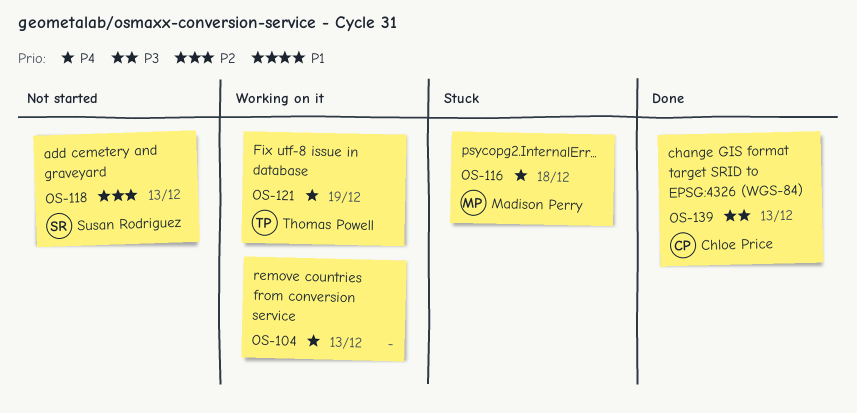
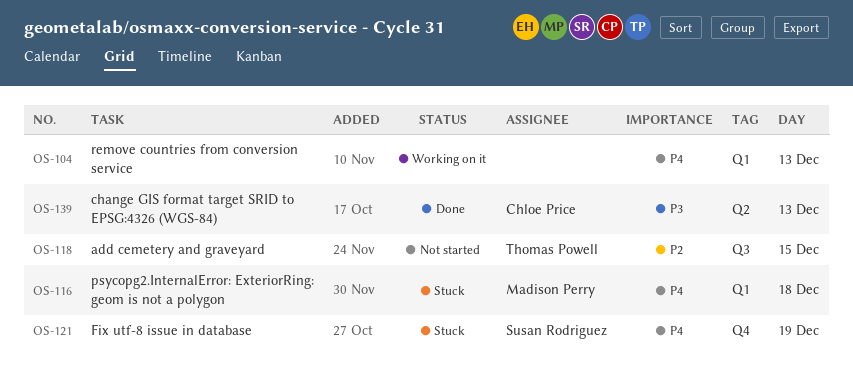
OS-118, owner: Susan Rodriguez -> Thomas Powell
OS-118, day: Dec 13 -> Dec 15
OS-121, status: Working on it -> Stuck
OS-121, owner: Thomas Powell -> Susan Rodriguez

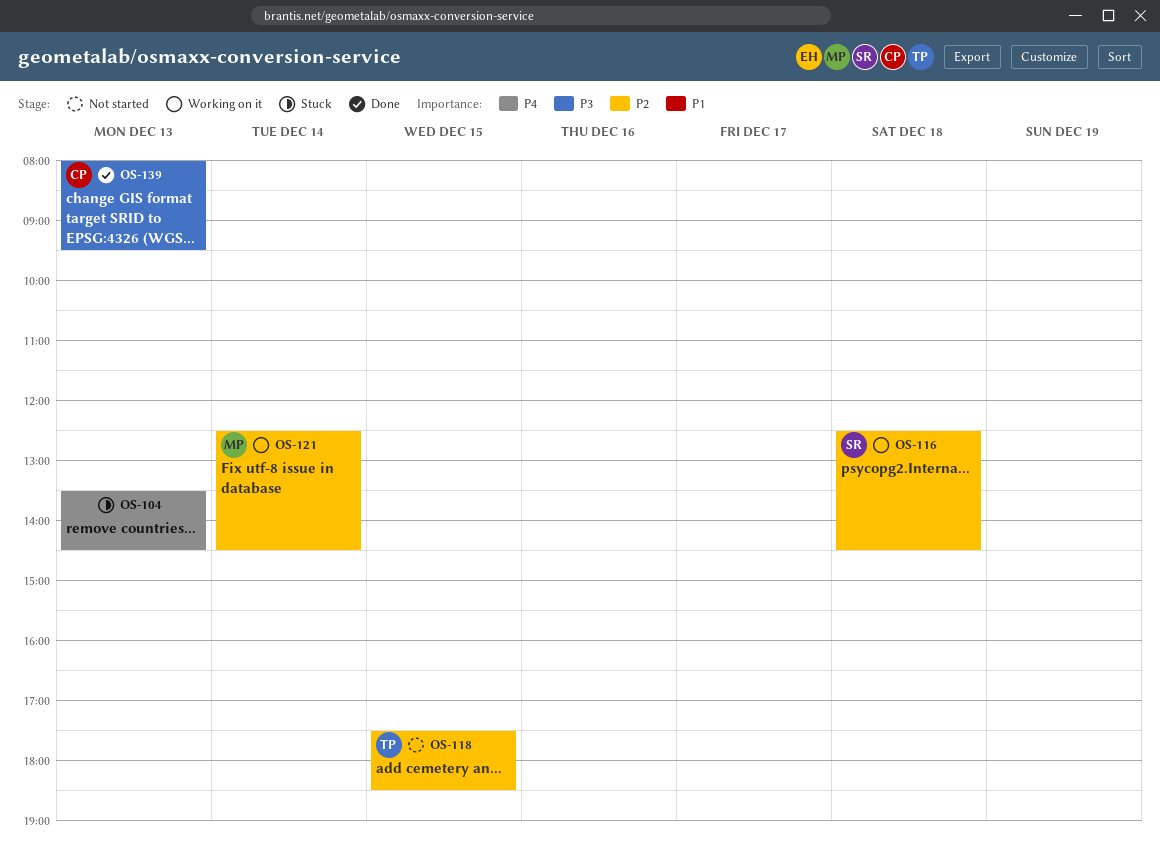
OS-104, status: Working on it -> Stuck
OS-116, status: Stuck -> Working on it
OS-116, owner: Madison Perry -> Susan Rodriguez
OS-116, priority: P4 -> P2
OS-121, status: Stuck -> Working on it
OS-121, owner: Susan Rodriguez -> Madison Perry
OS-121, priority: P4 -> P2
OS-121, day: Dec 19 -> Dec 14

